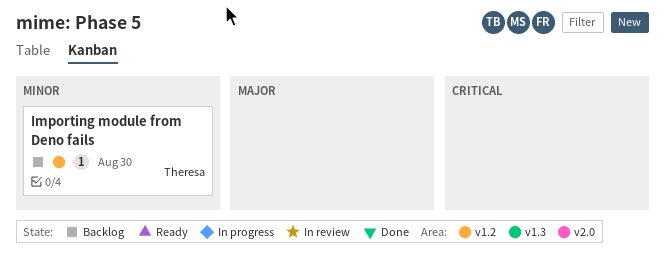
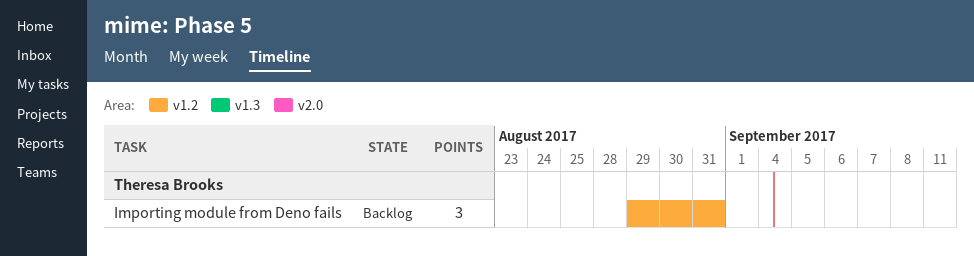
Importing module from Deno fails, estimate: 1 -> 3
Importing module from Deno fails, due: Aug 30 -> Aug 31

